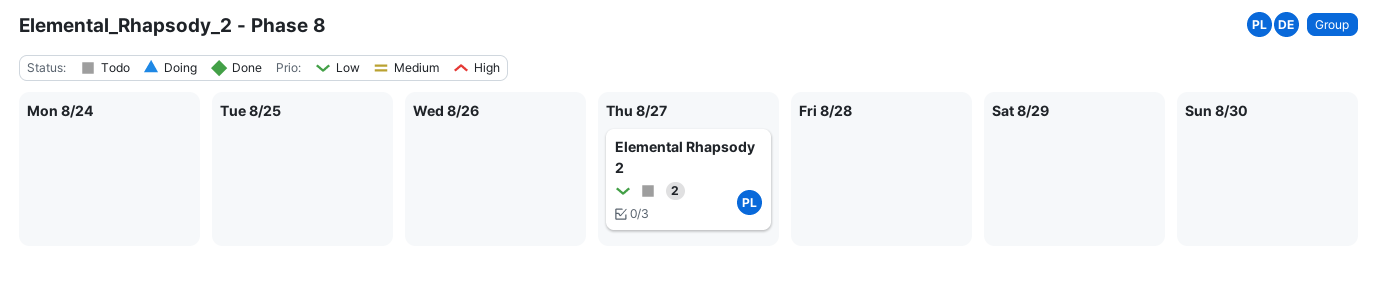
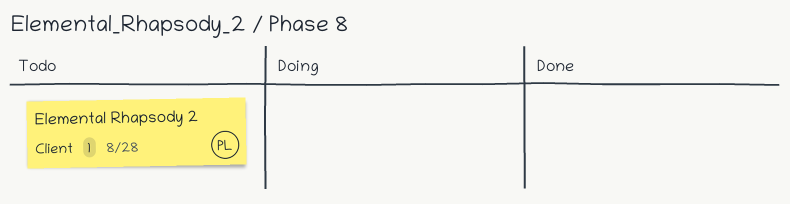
Elemental Rhapsody 2, estimate: 2 -> 1
Elemental Rhapsody 2, due: Aug 27 -> Aug 28

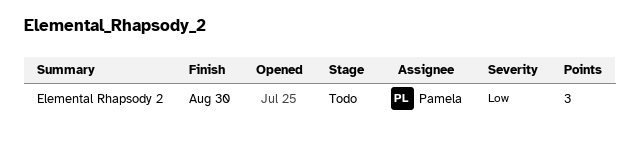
Elemental Rhapsody 2, estimate: 1 -> 3
Elemental Rhapsody 2, due: Aug 28 -> Aug 30

